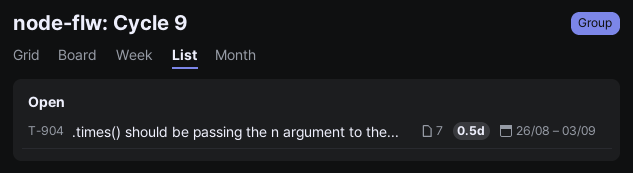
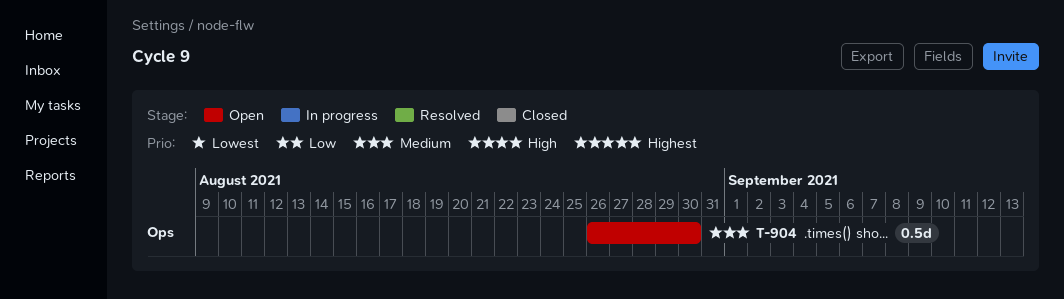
T-904, due: Sep 3 -> Aug 30

